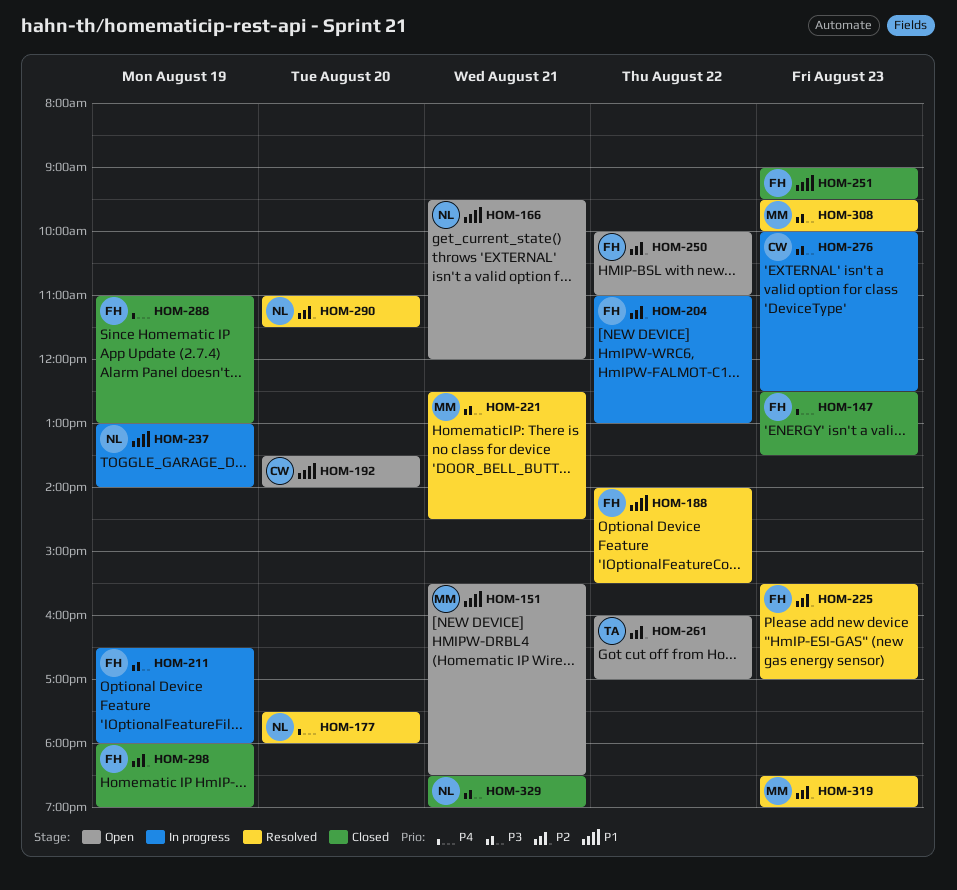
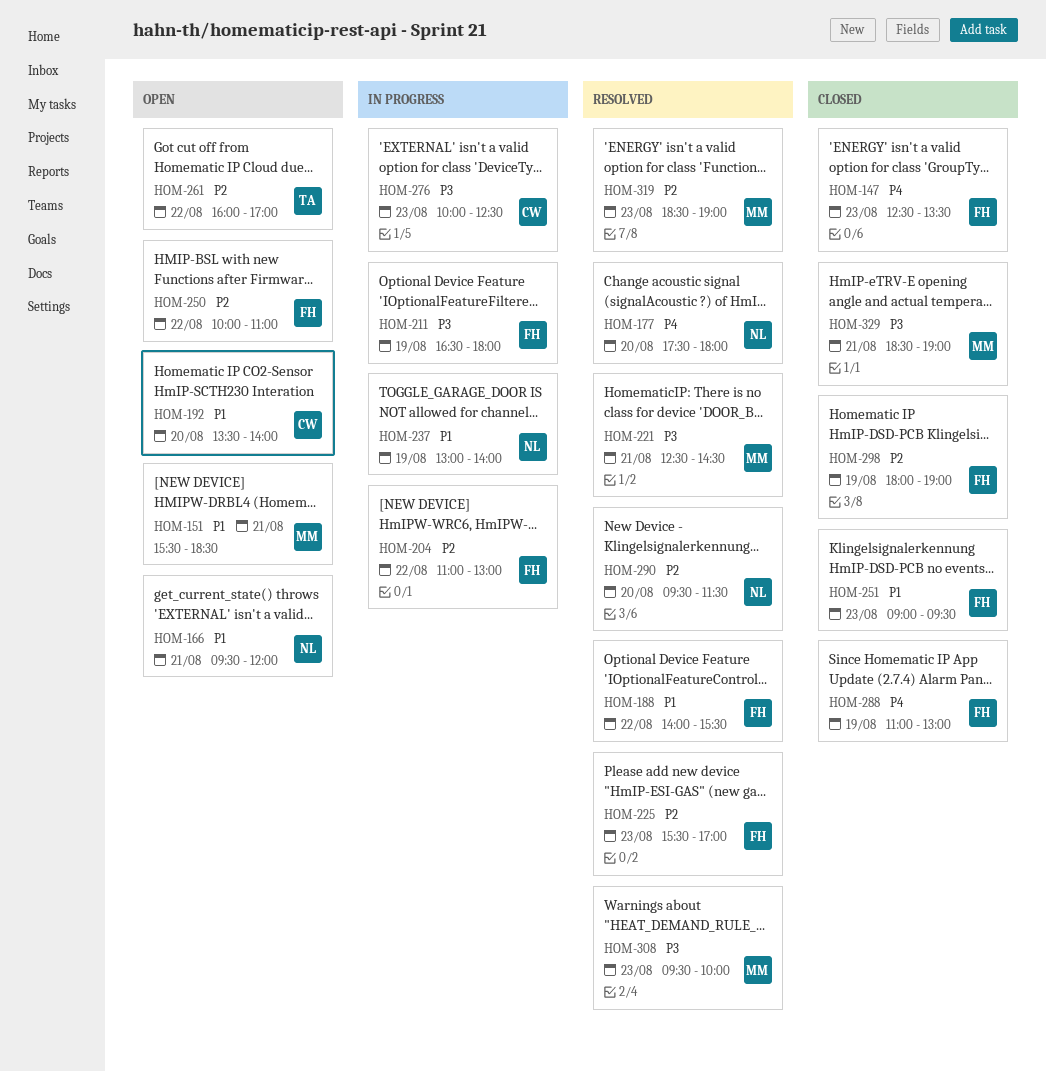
HOM-290, begins: 11:00 -> 09:30
HOM-329, owner: NL -> MM

